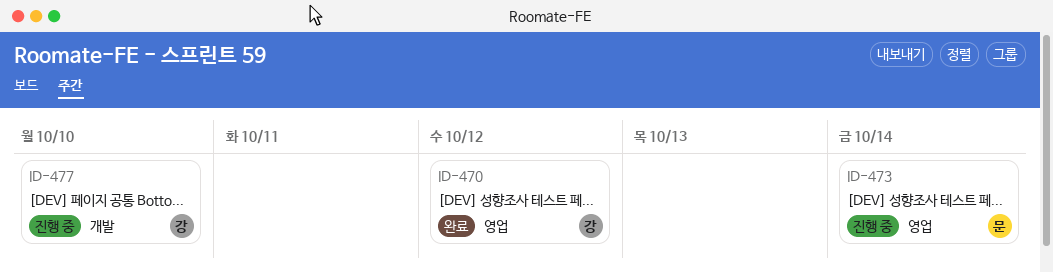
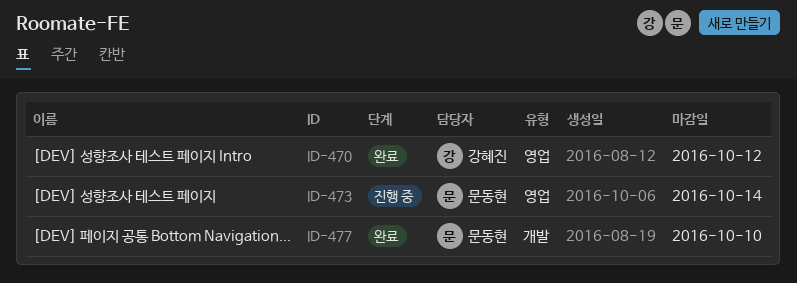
ID-477, status: 진행 중 -> 완료
ID-477, owner: 강혜진 -> 문동현

